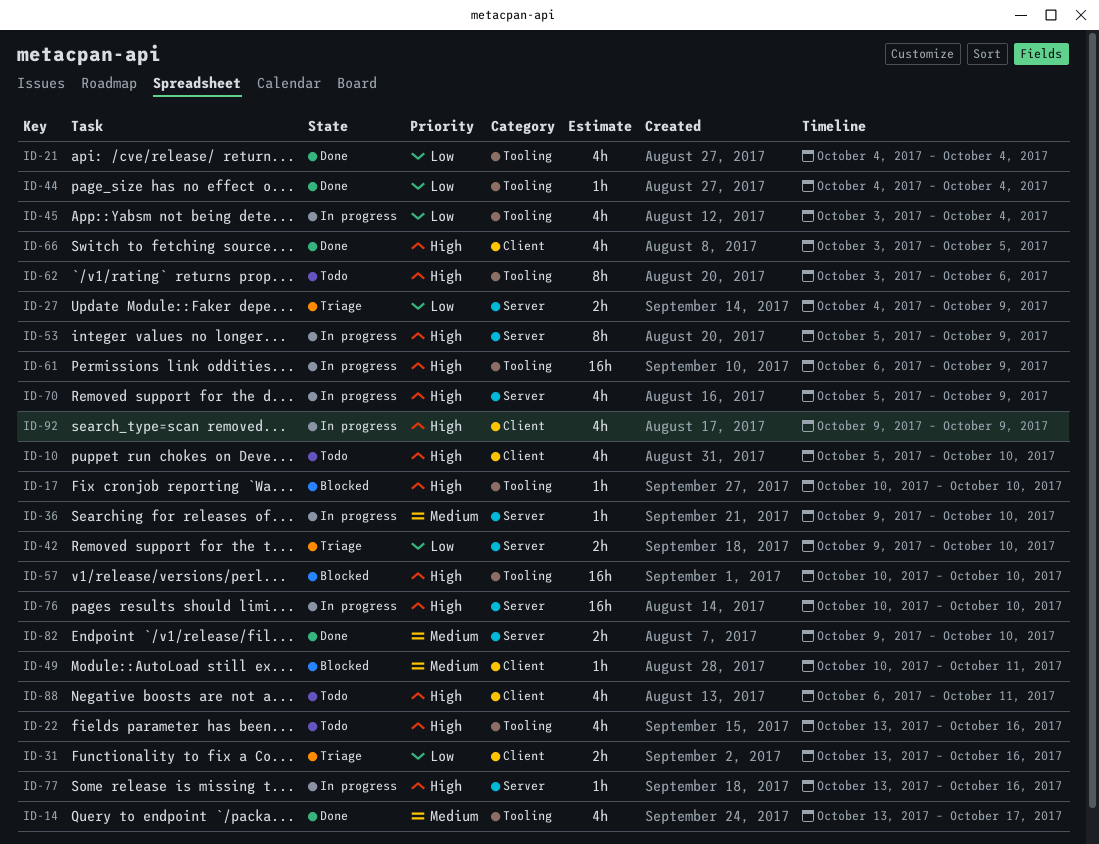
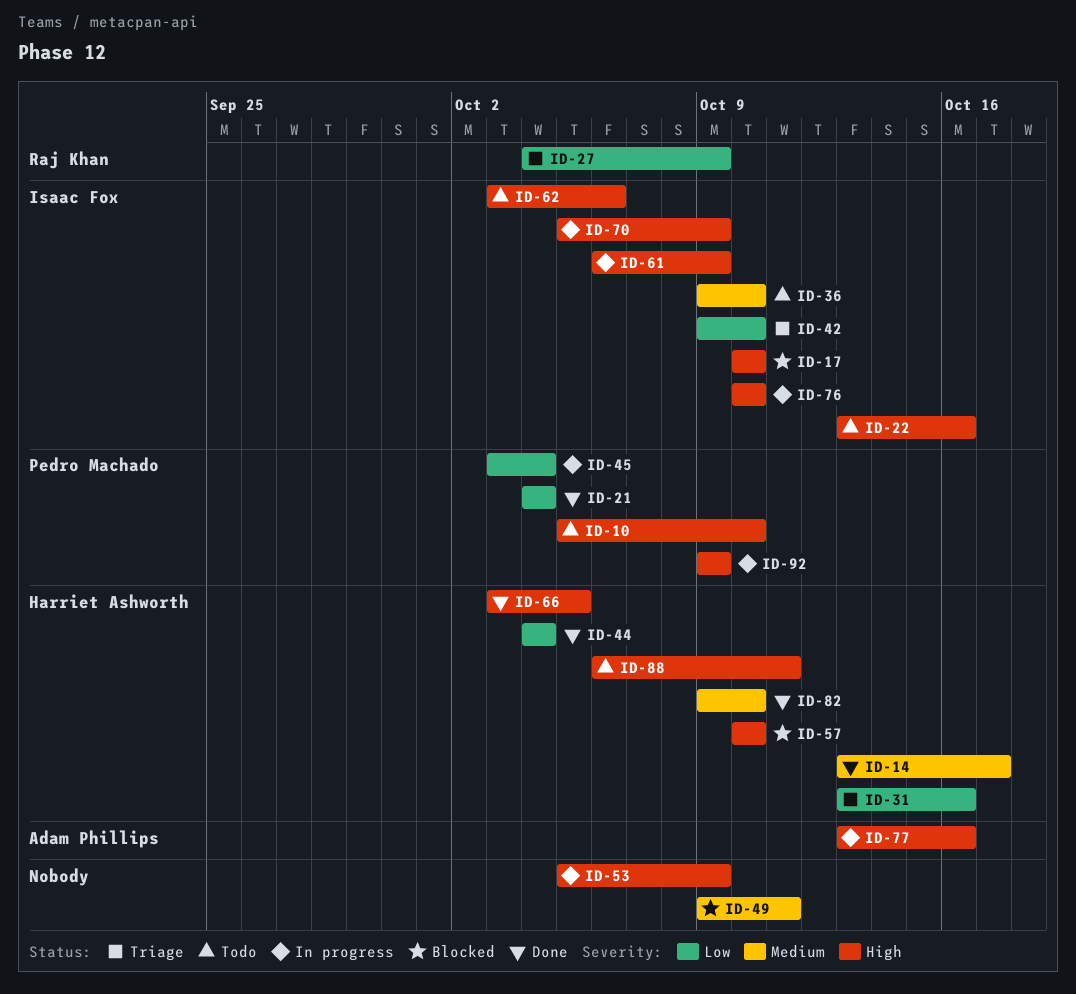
ID-36, status: In progress -> Todo
ID-49, start: Oct 10 -> Oct 9

